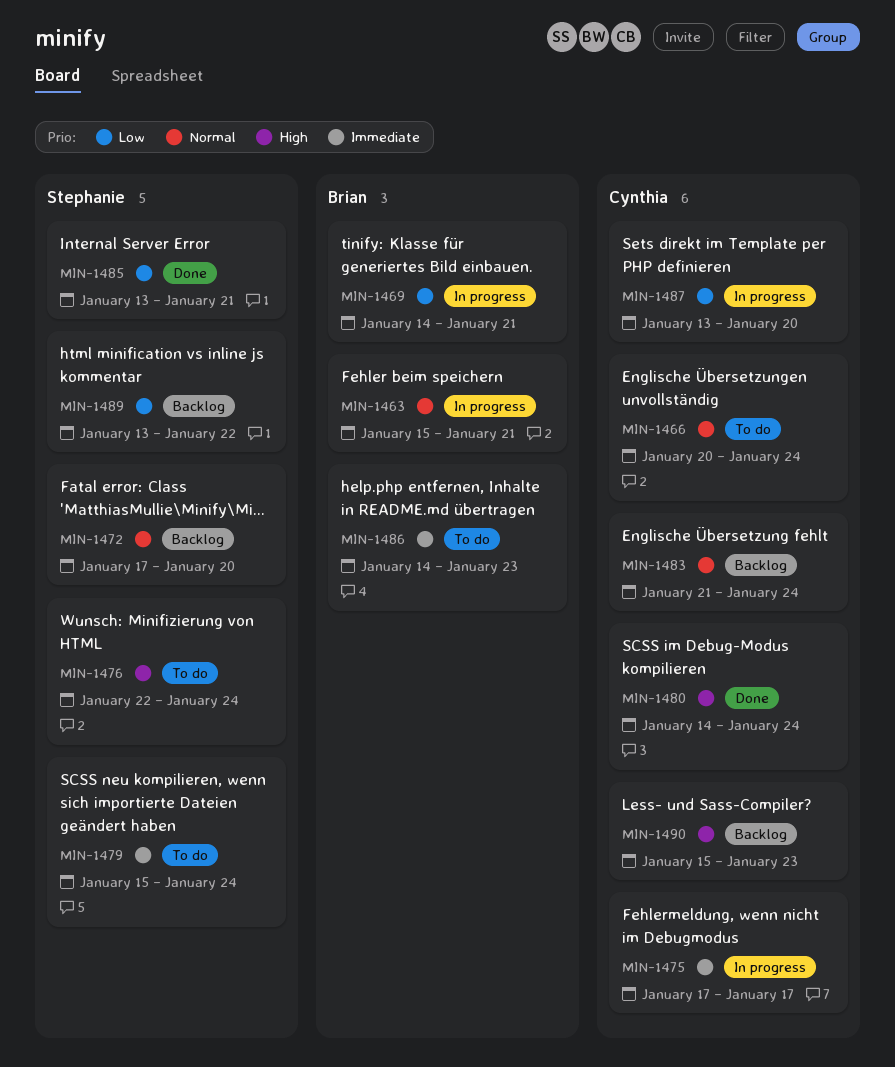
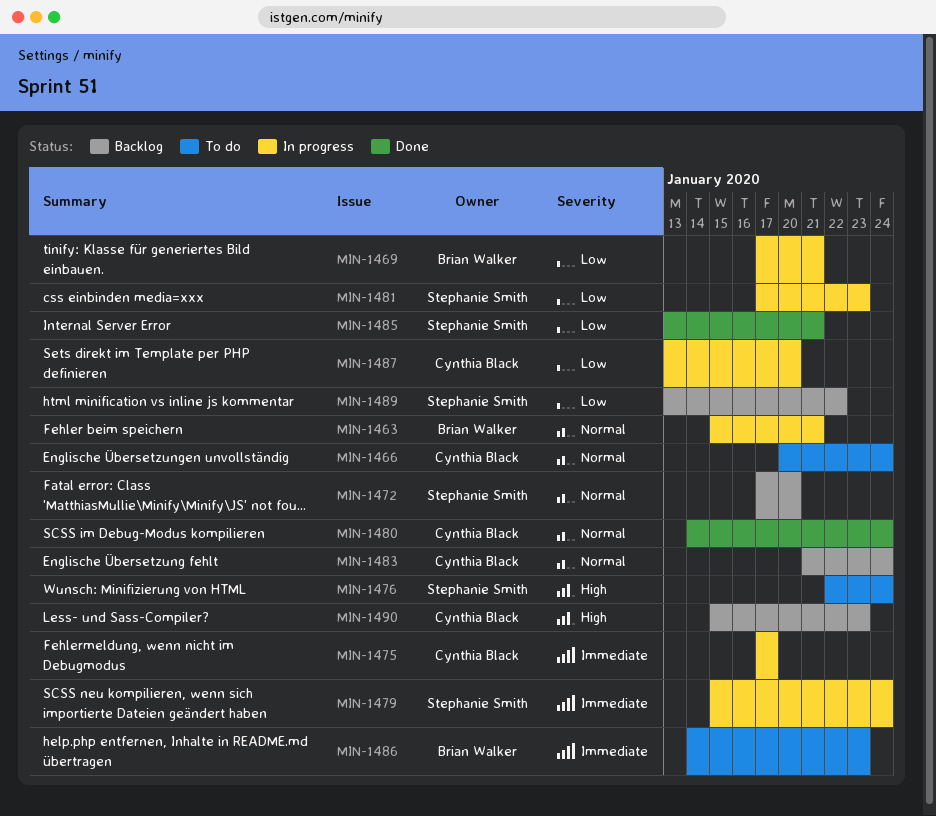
MIN-1469, start: Jan 14 -> Jan 17
MIN-1479, status: To do -> In progress
MIN-1480, priority: High -> Normal
MIN-1481: none -> present

